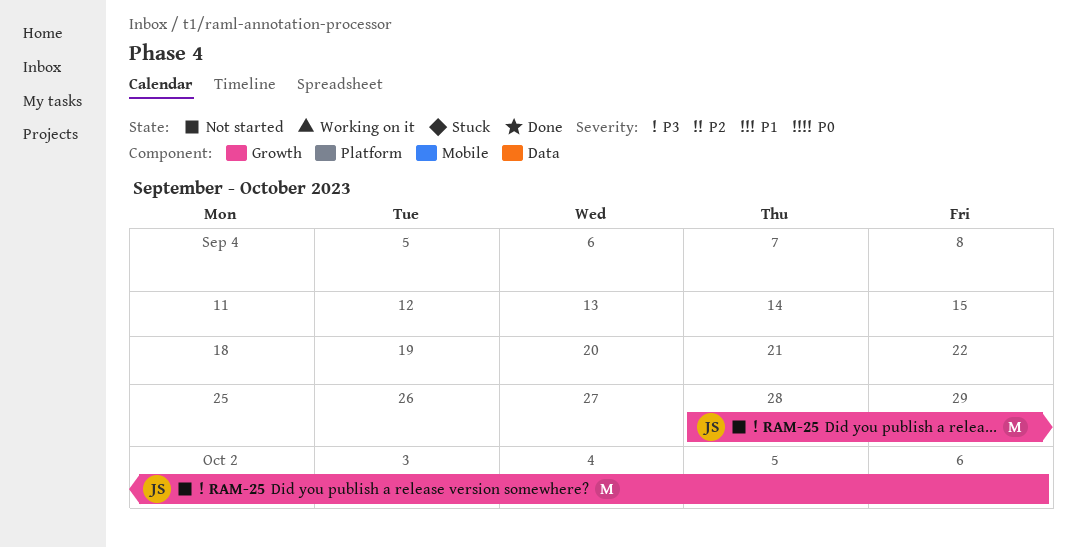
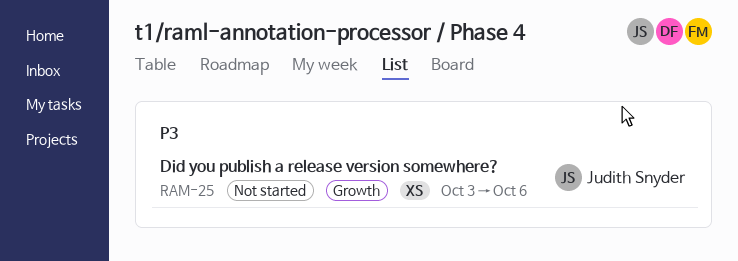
RAM-25, estimate: M -> XS
RAM-25, start: Sep 28 -> Oct 3

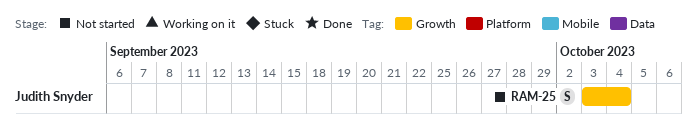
RAM-25, estimate: XS -> S
RAM-25, due: Oct 6 -> Oct 4

